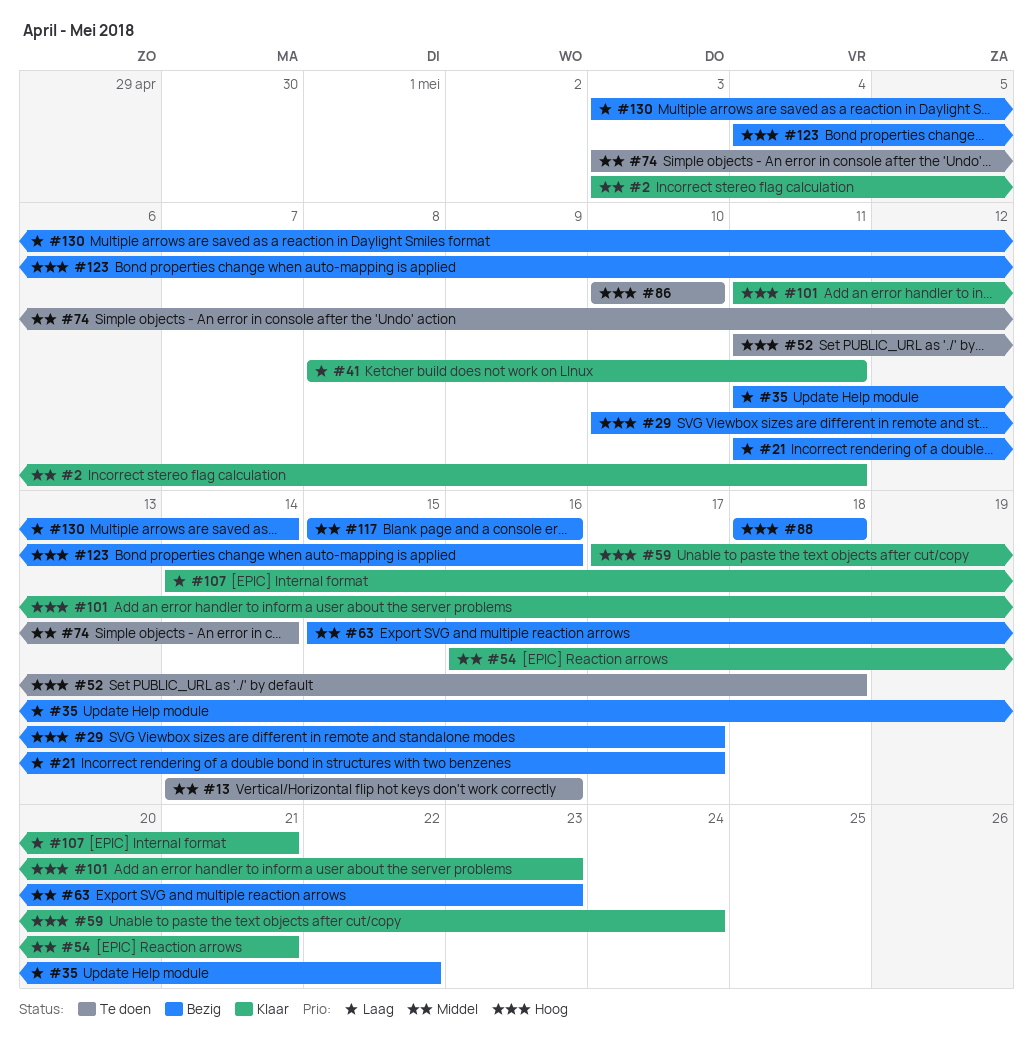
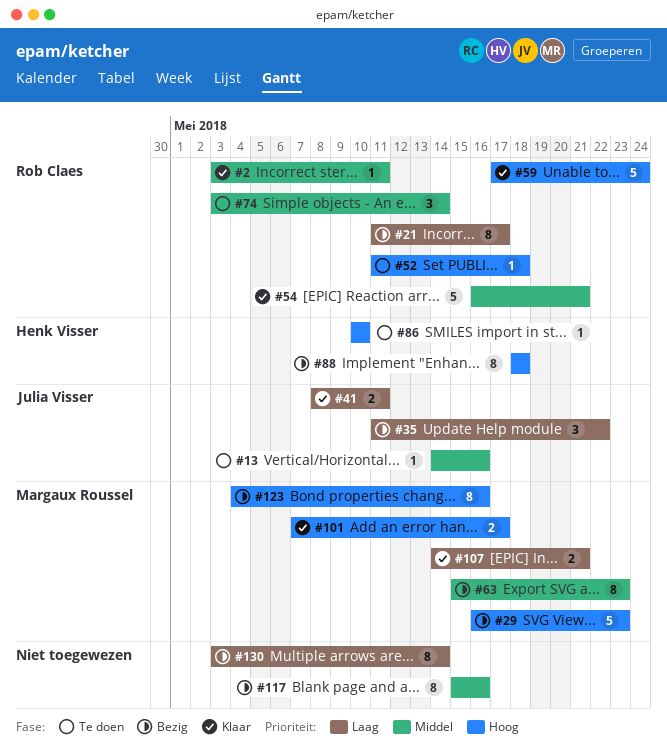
#29, start: May 10 -> May 16
#29, due: May 17 -> May 23
#101, start: May 11 -> May 7
#101, due: May 23 -> May 17

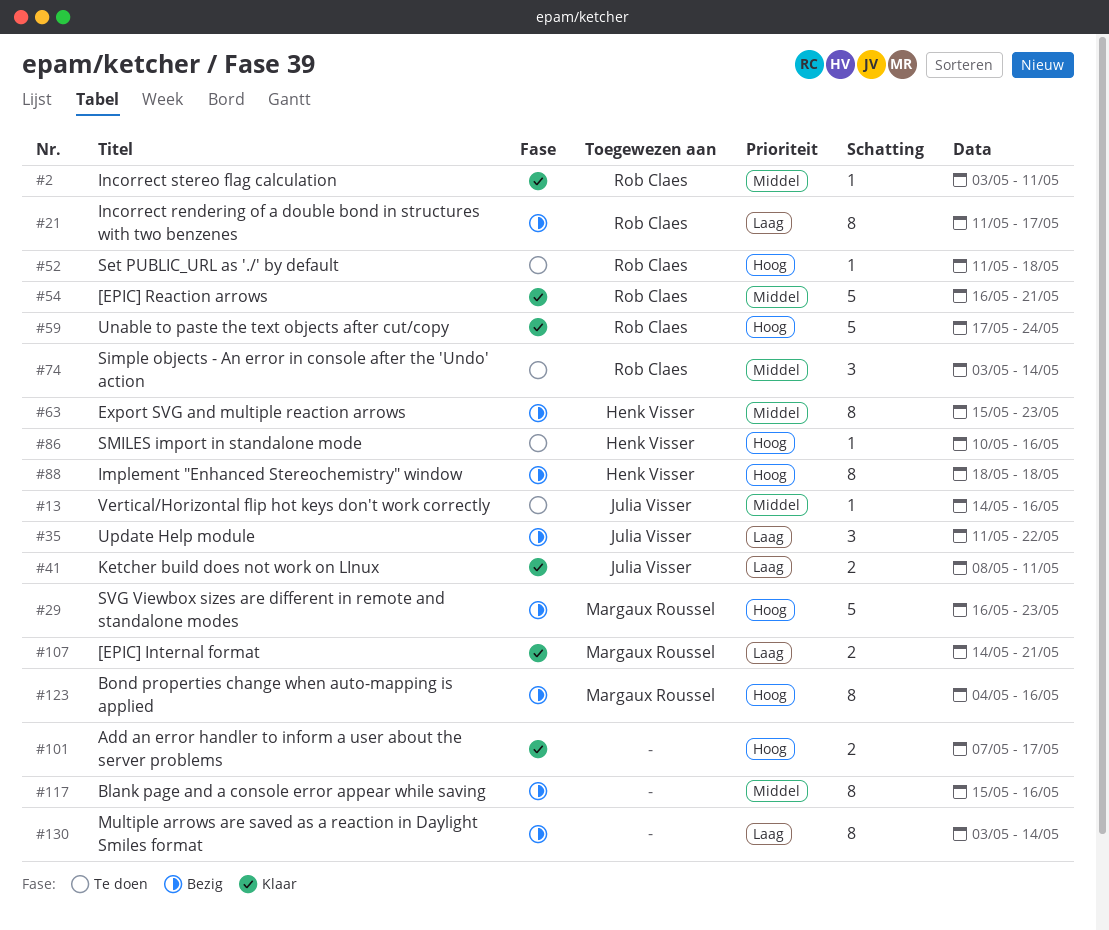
#63, owner: Margaux Roussel -> Henk Visser
#86, due: May 10 -> May 16
#101, owner: Margaux Roussel -> none

